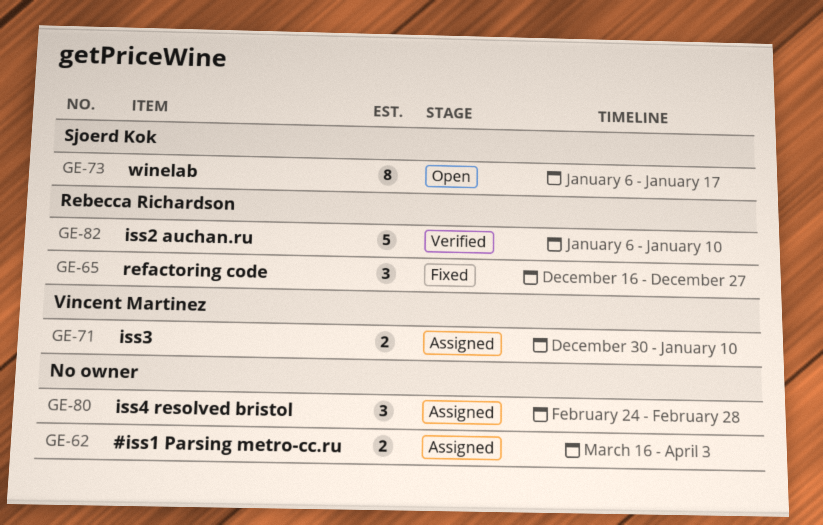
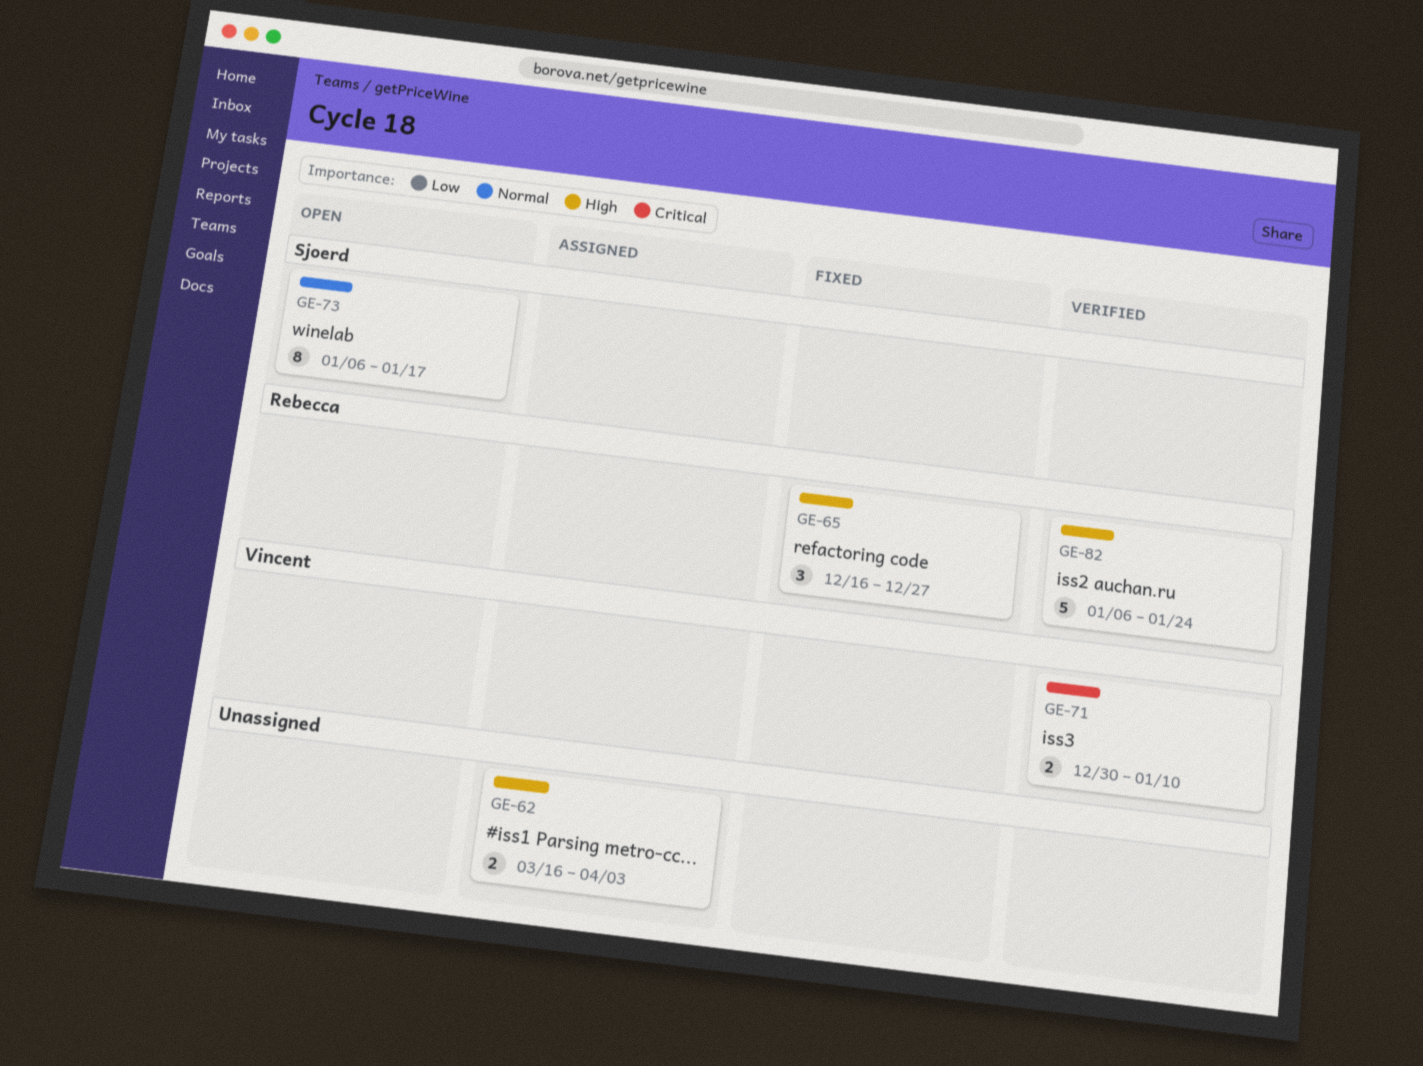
GE-71, status: Assigned -> Verified
GE-80: present -> none
GE-82, due: Jan 10 -> Jan 24

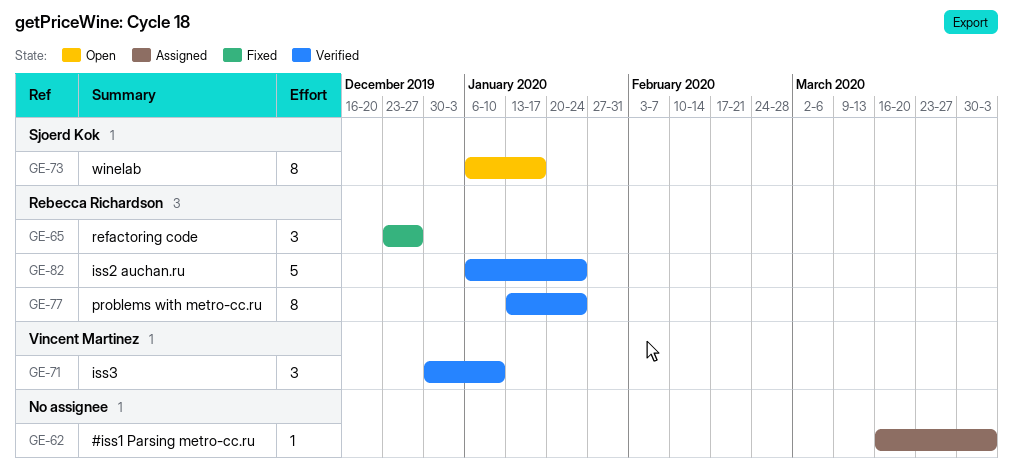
GE-62, estimate: 2 -> 1
GE-65, start: Dec 16 -> Dec 23
GE-71, estimate: 2 -> 3
GE-77: none -> present

